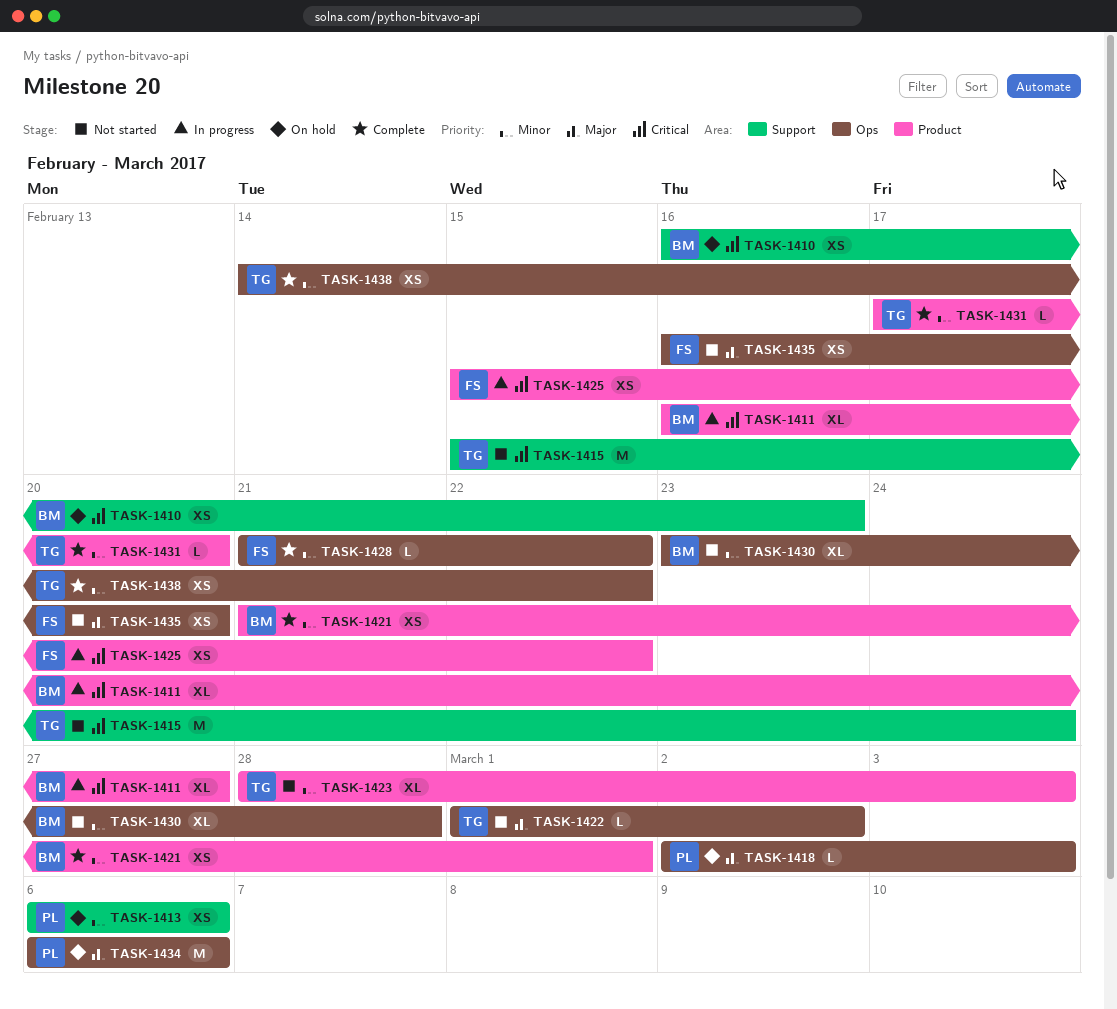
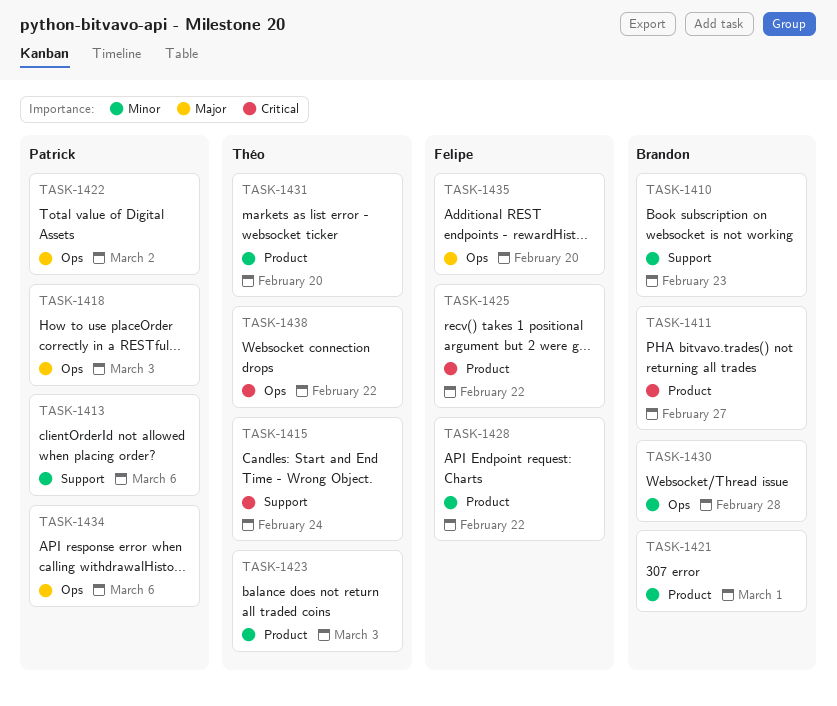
TASK-1410, priority: Critical -> Minor
TASK-1422, owner: Théo -> Patrick
TASK-1428, label: Ops -> Product
TASK-1438, priority: Minor -> Critical

